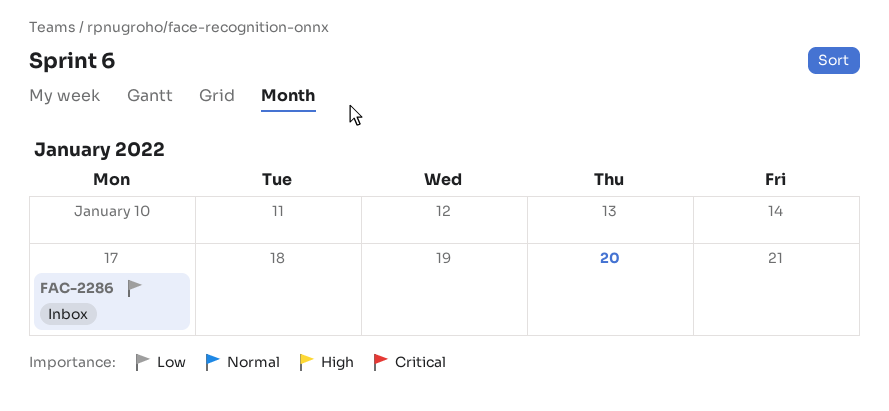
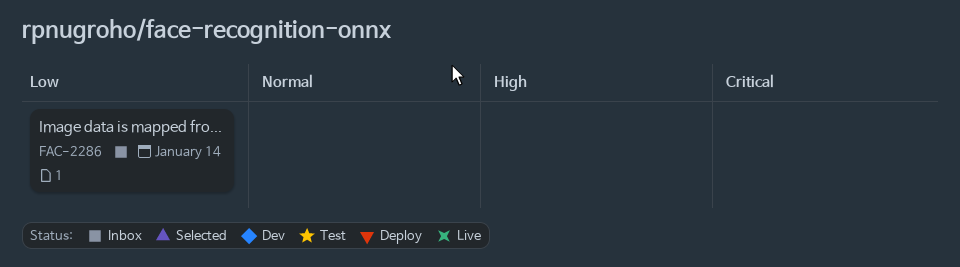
FAC-2286, due: Jan 17 -> Jan 14

